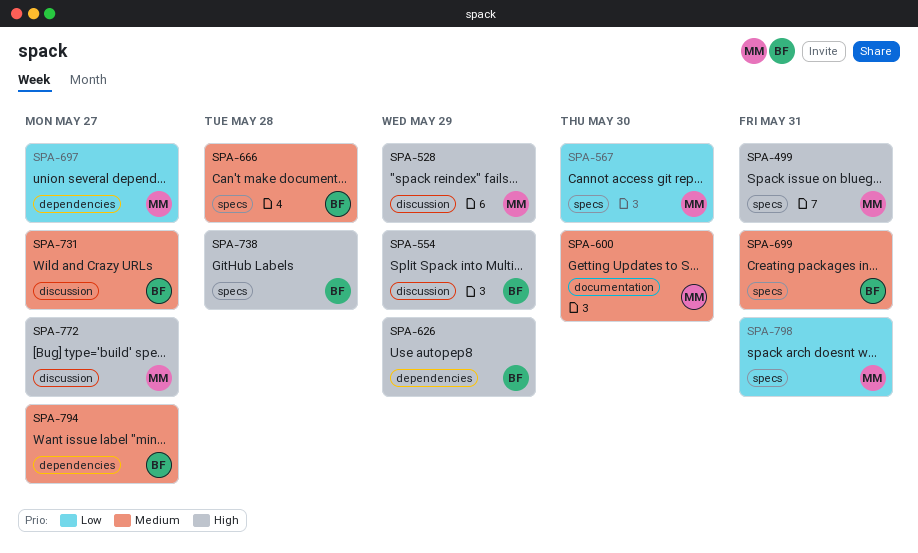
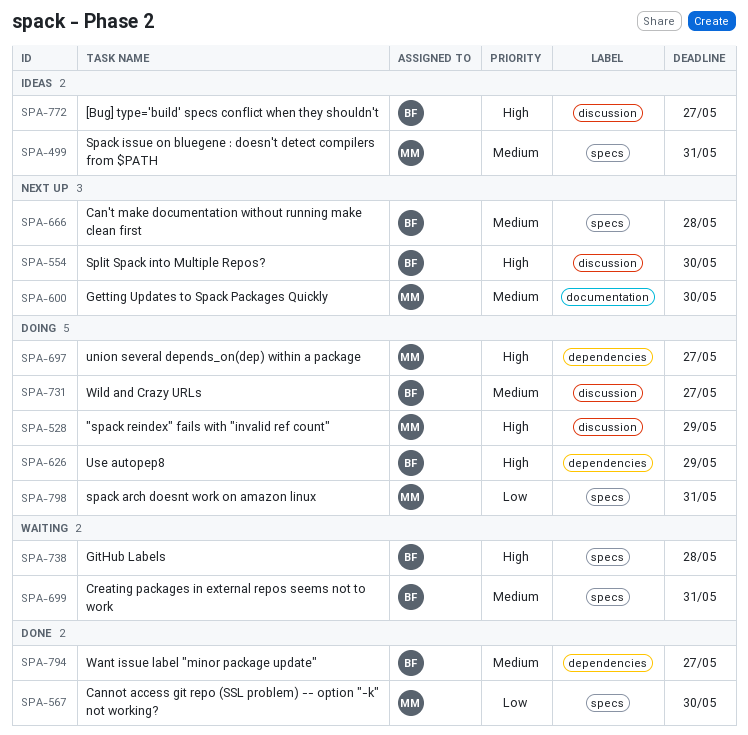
SPA-499, priority: High -> Medium
SPA-554, due: May 29 -> May 30
SPA-697, priority: Low -> High
SPA-772, owner: MM -> BF

